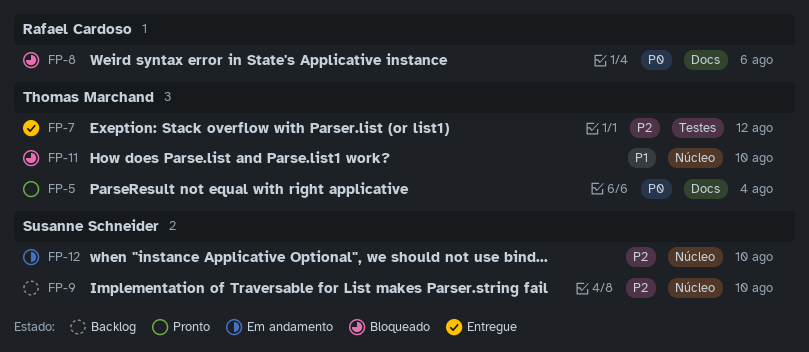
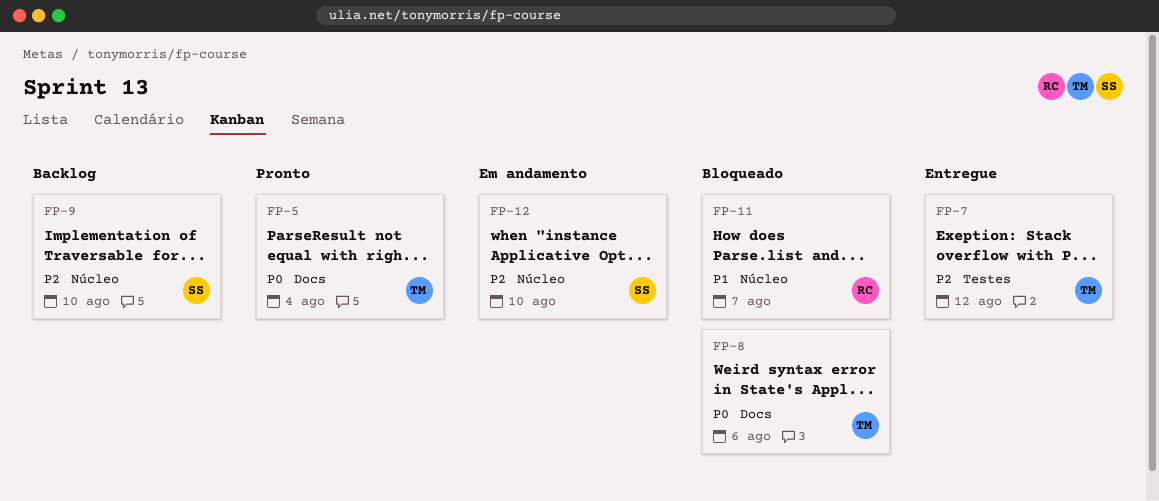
FP-8, owner: Rafael Cardoso -> Thomas Marchand
FP-11, owner: Thomas Marchand -> Rafael Cardoso
FP-11, due: Aug 10 -> Aug 7

